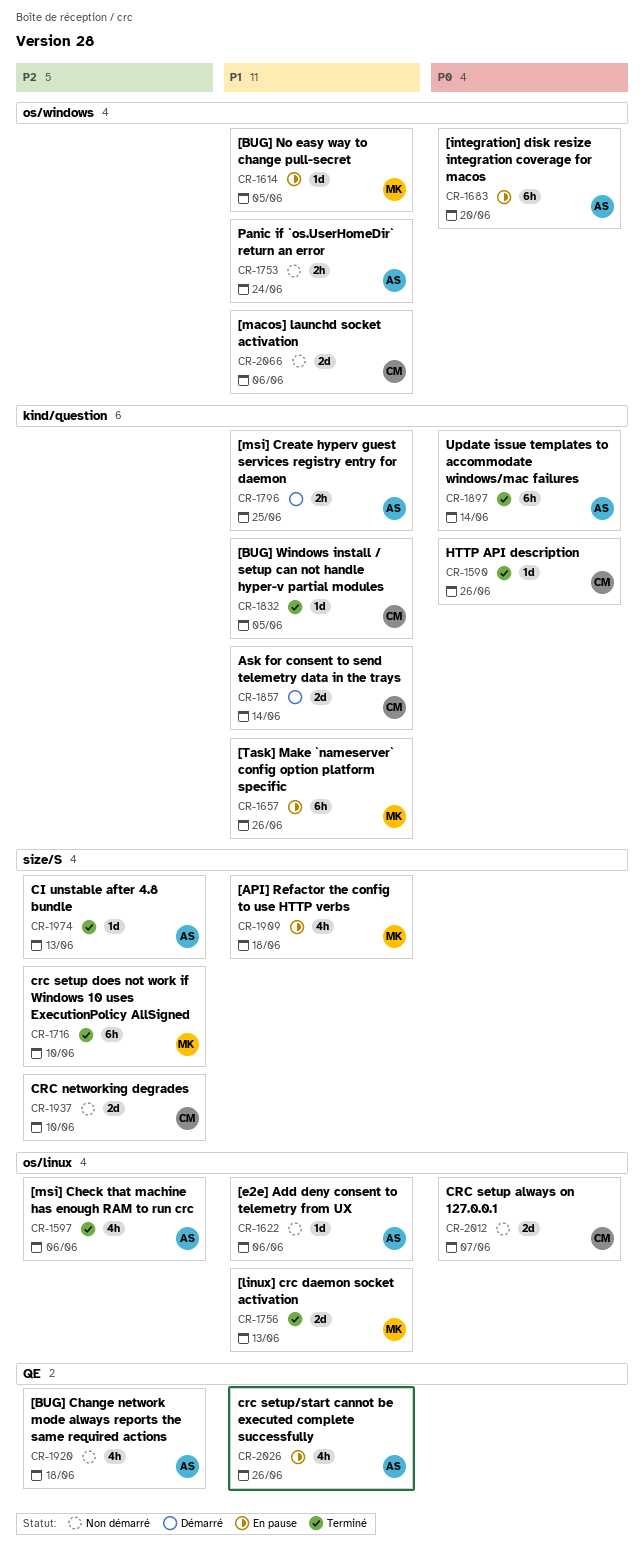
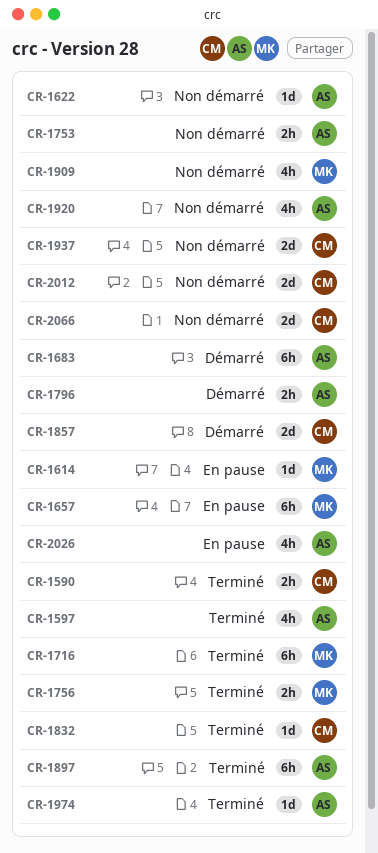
CR-1590, estimate: 1d -> 2h
CR-1683, status: En pause -> Démarré
CR-1756, estimate: 2d -> 2h
CR-1909, status: En pause -> Non démarré

